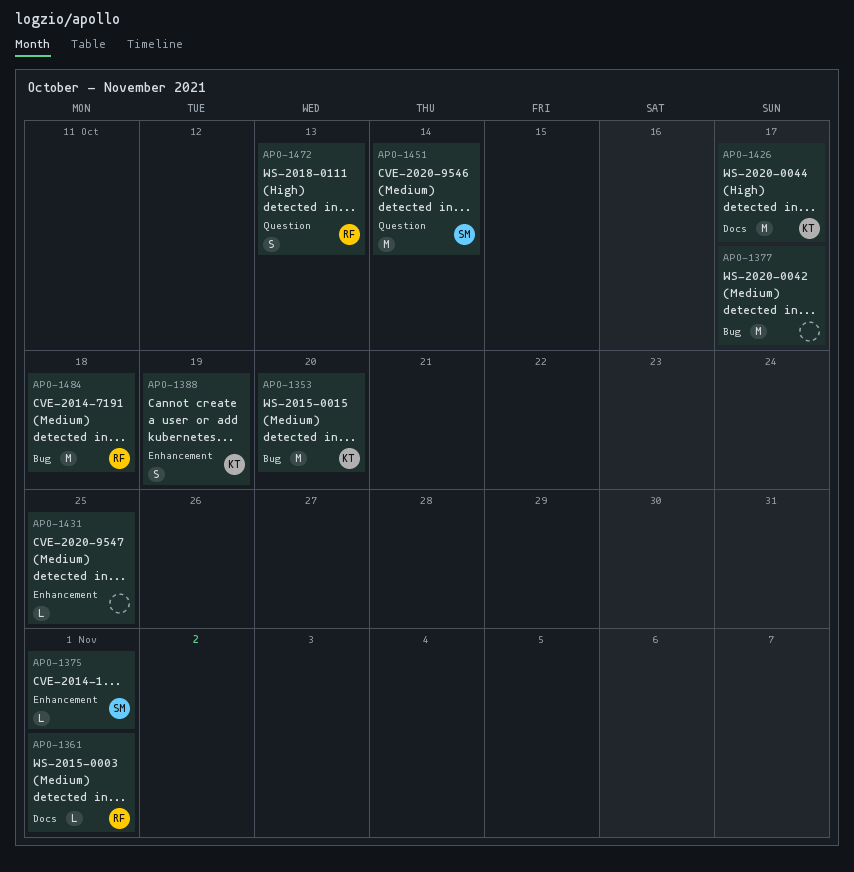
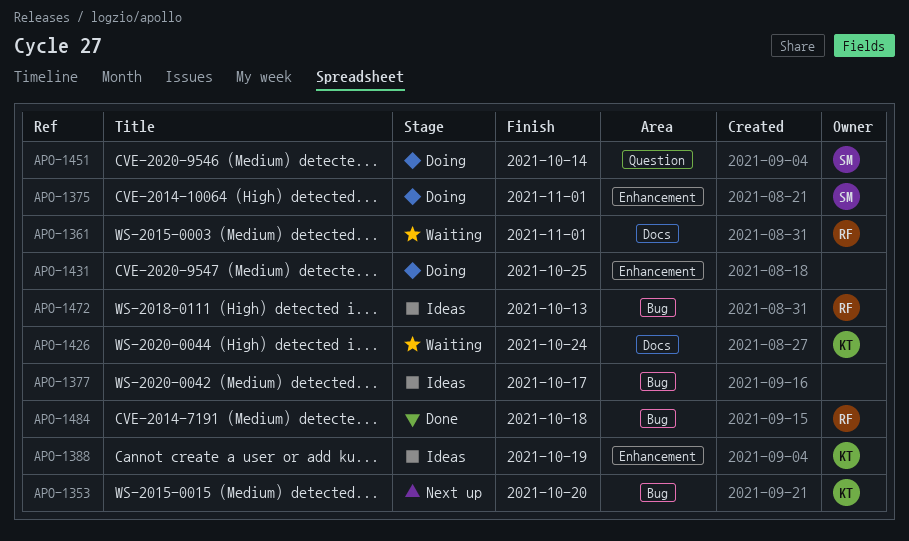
APO-1426, due: Oct 17 -> Oct 24
APO-1472, label: Question -> Bug

